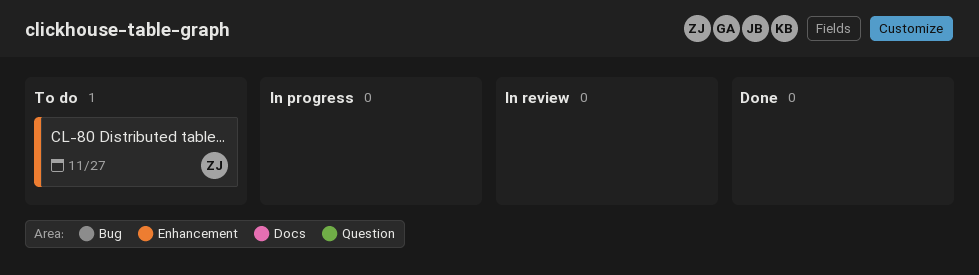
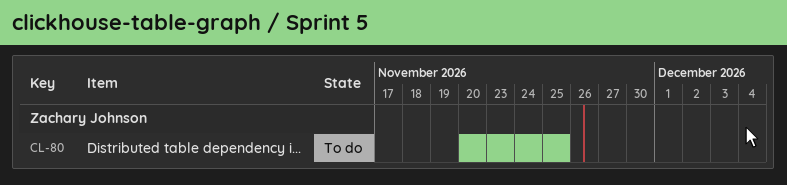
CL-80, due: Nov 27 -> Nov 25

